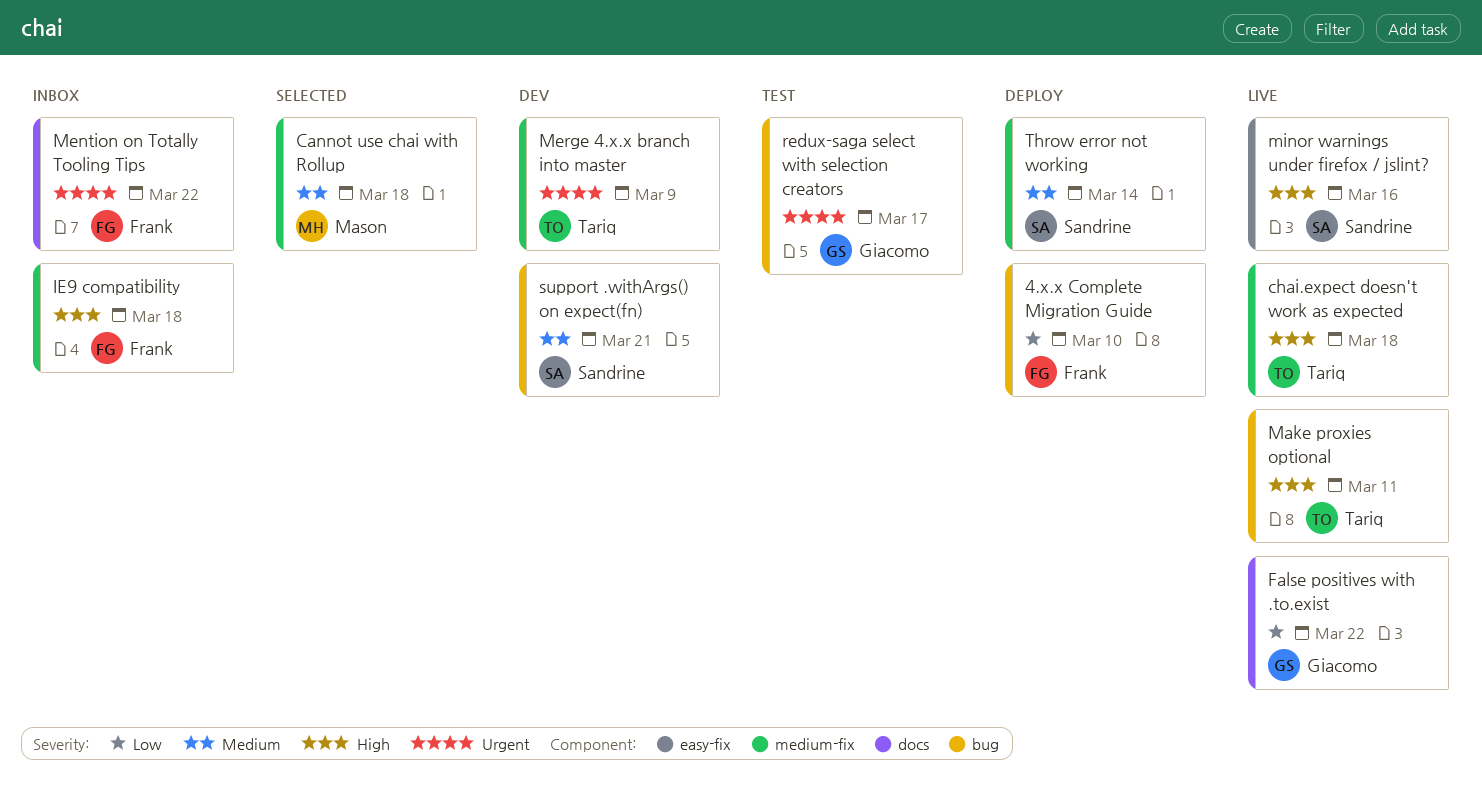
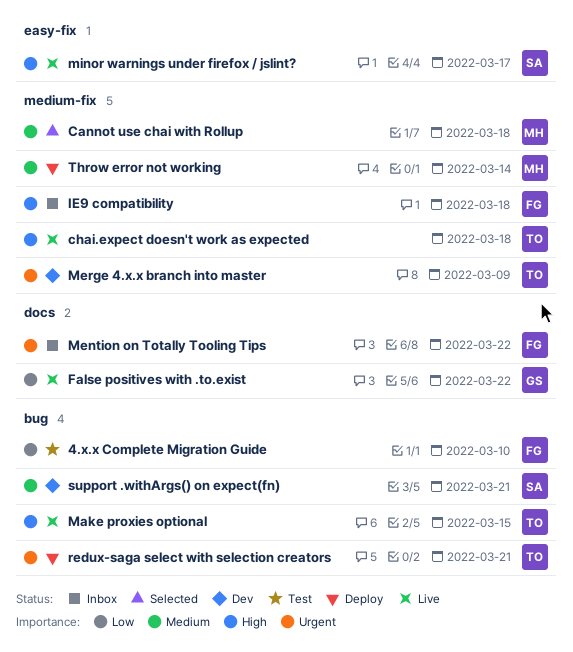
4.x.x Complete Migration Guide, status: Deploy -> Test
Make proxies optional, due: Mar 11 -> Mar 15
minor warnings under firefox / jslint?, due: Mar 16 -> Mar 17
redux-saga select with selection creators, status: Test -> Deploy
redux-saga select with selection creators, owner: Giacomo -> Tariq
redux-saga select with selection creators, due: Mar 17 -> Mar 21
Throw error not working, owner: Sandrine -> Mason

